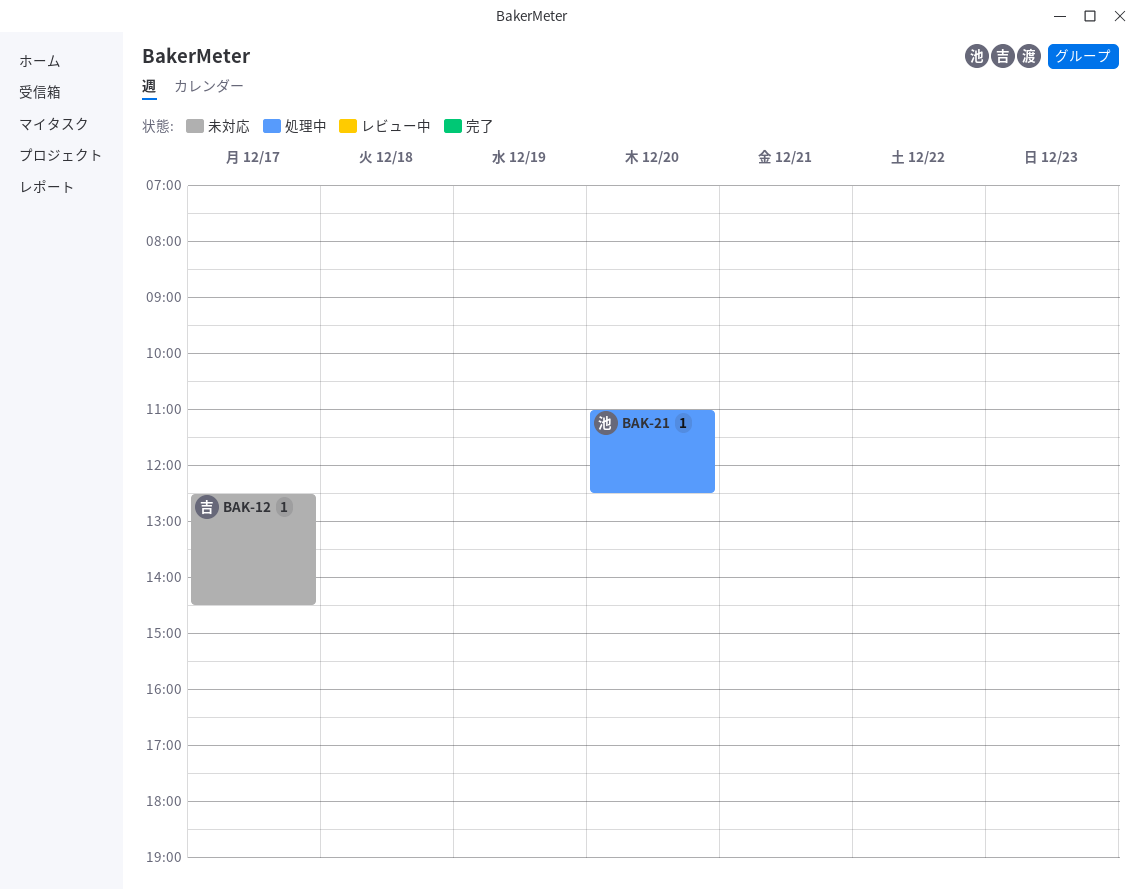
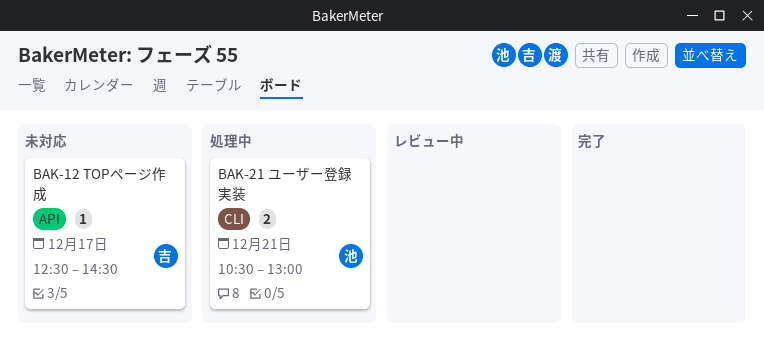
BAK-21, estimate: 1 -> 2
BAK-21, day: Dec 20 -> Dec 21
BAK-21, begins: 11:00 -> 10:30
BAK-21, ends: 12:30 -> 13:00

